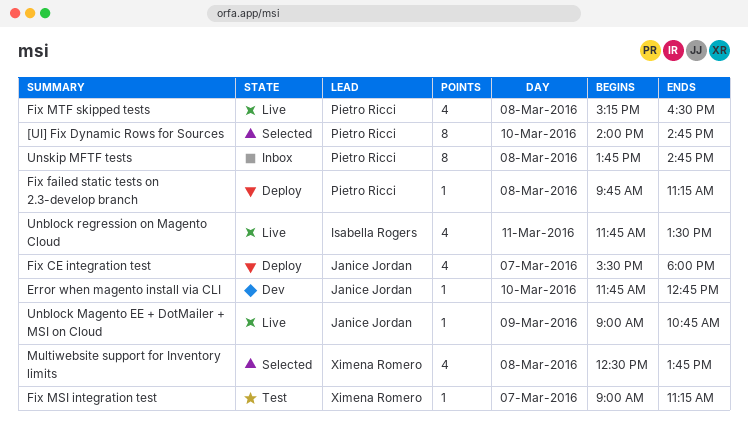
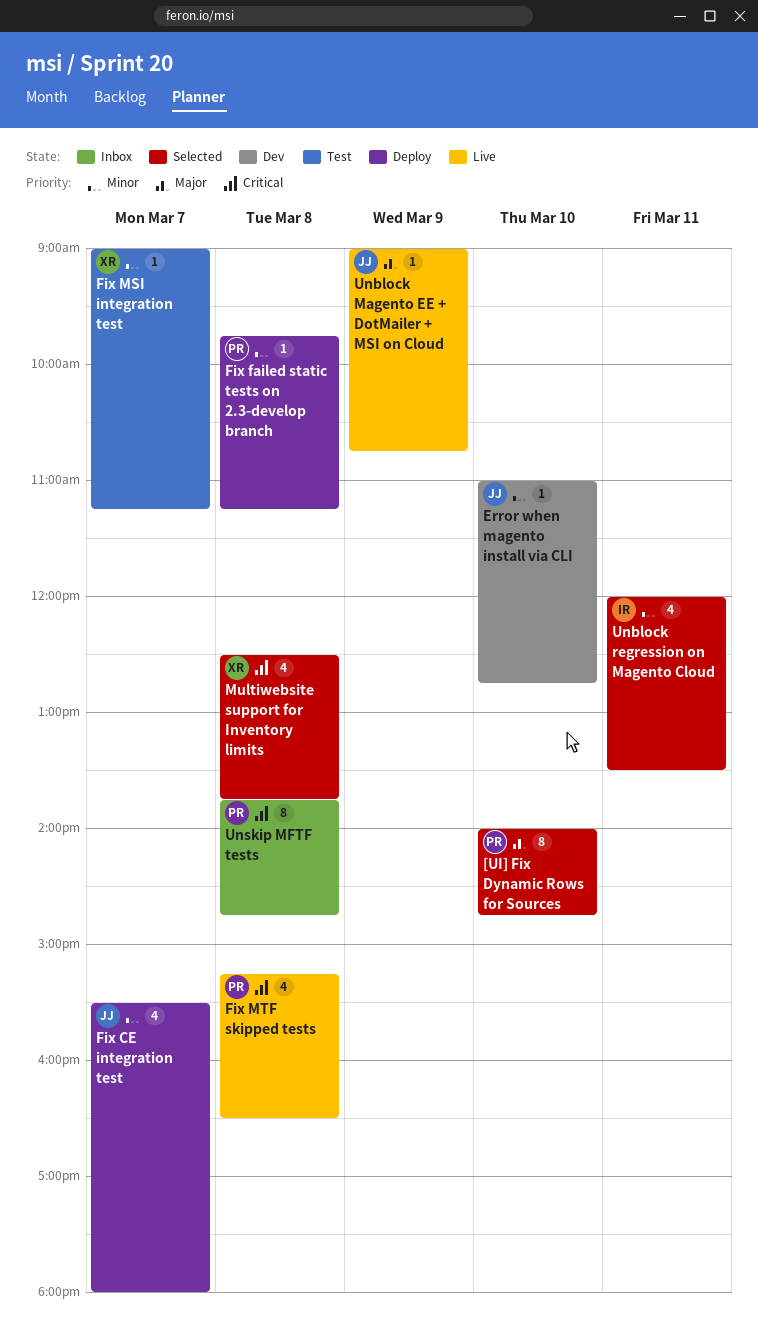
Error when magento install via CLI, begins: 11:45 -> 11:00
Unblock regression on Magento Cloud, status: Live -> Selected
Unblock regression on Magento Cloud, begins: 11:45 -> 12:00

